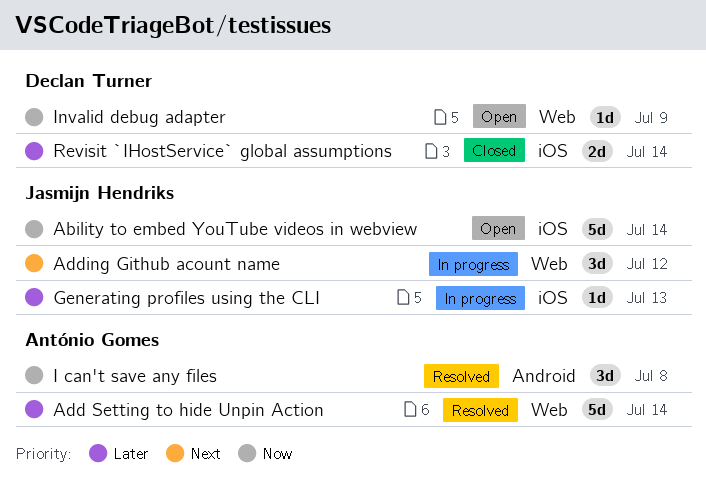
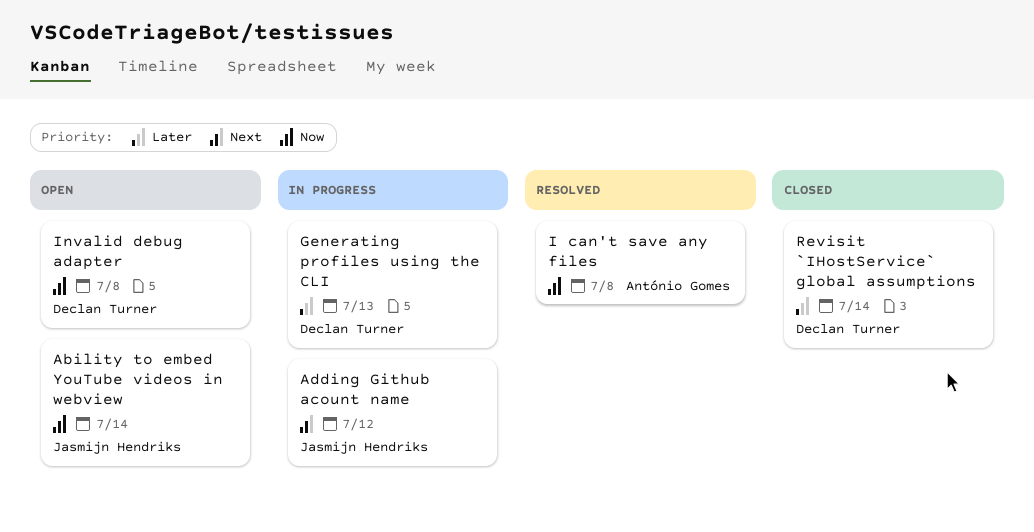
Add Setting to hide Unpin Action: present -> none
Generating profiles using the CLI, owner: Jasmijn Hendriks -> Declan Turner
Invalid debug adapter, due: Jul 9 -> Jul 8

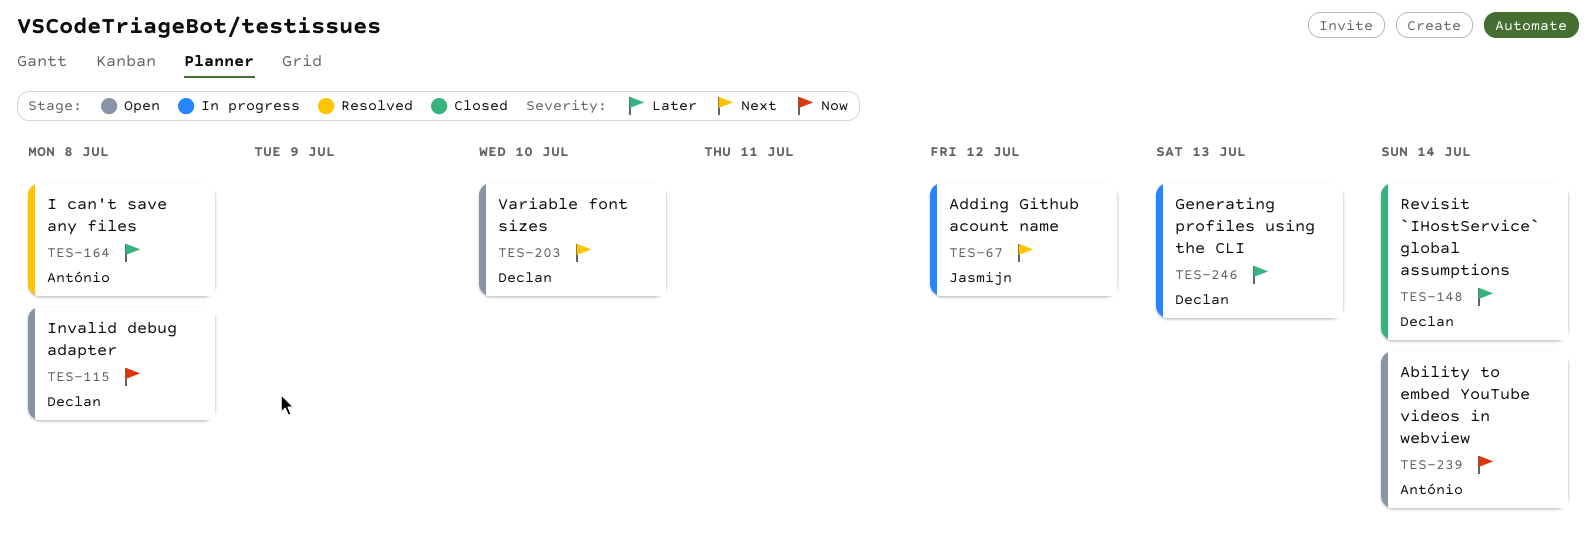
Ability to embed YouTube videos in webview, owner: Jasmijn Hendriks -> António Gomes
I can't save any files, priority: Now -> Later
Variable font sizes: none -> present

